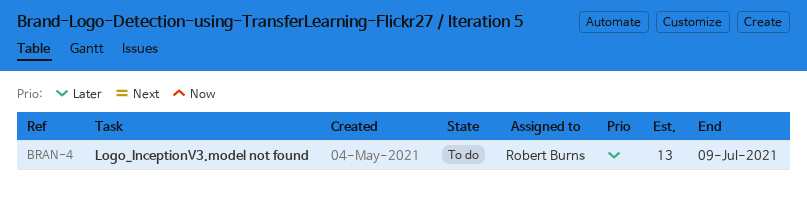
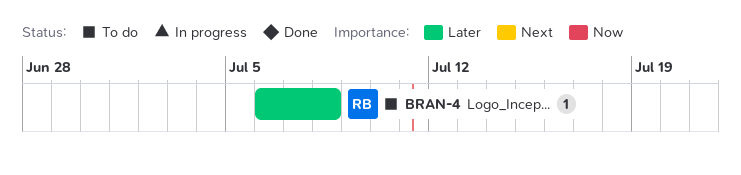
BRAN-4, estimate: 13 -> 1
BRAN-4, due: Jul 9 -> Jul 8

